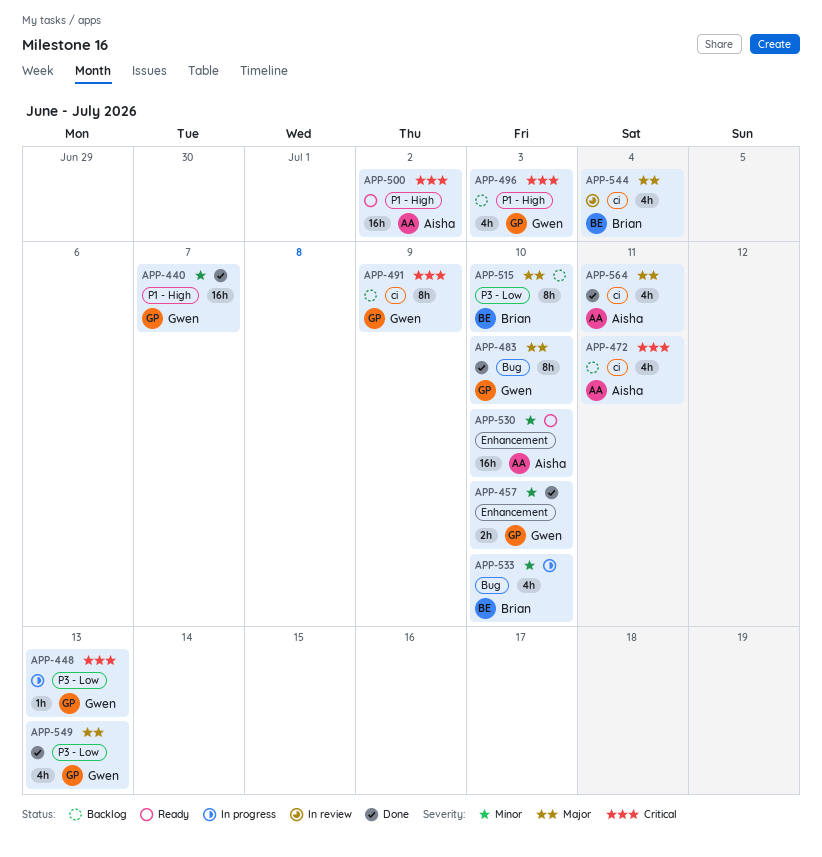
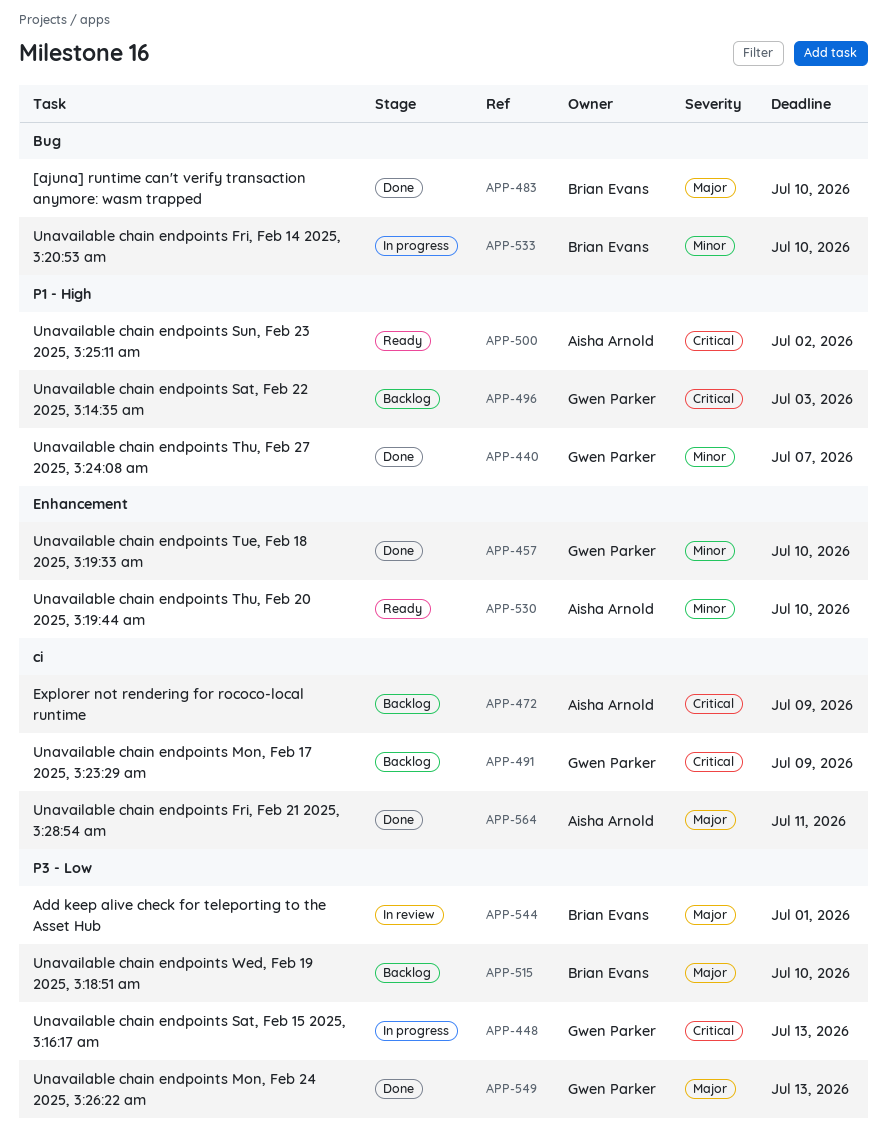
APP-472, due: Jul 11 -> Jul 9
APP-483, owner: Gwen Parker -> Brian Evans
APP-544, label: ci -> P3 - Low
APP-544, due: Jul 4 -> Jul 1

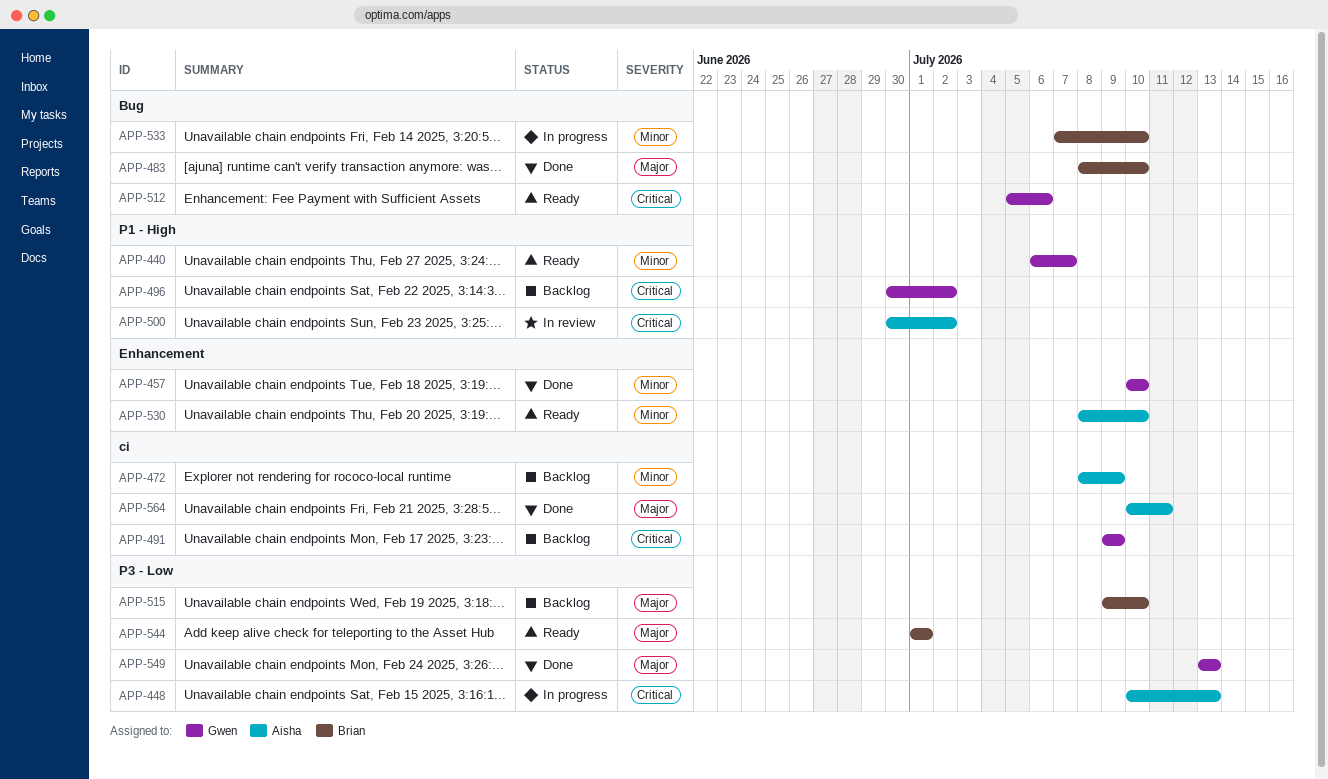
APP-440, status: Done -> Ready
APP-448, owner: Gwen Parker -> Aisha Arnold
APP-472, priority: Critical -> Minor
APP-496, due: Jul 3 -> Jul 2
APP-500, status: Ready -> In review
APP-512: none -> present
APP-544, status: In review -> Ready

